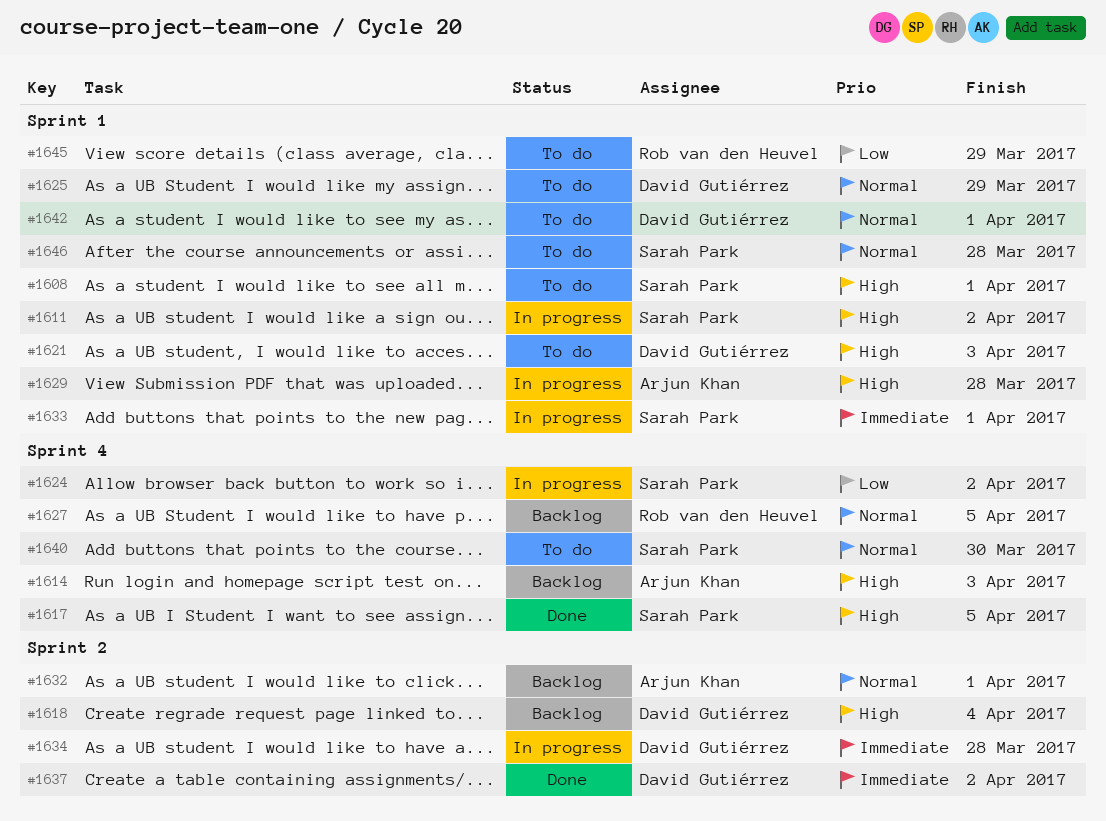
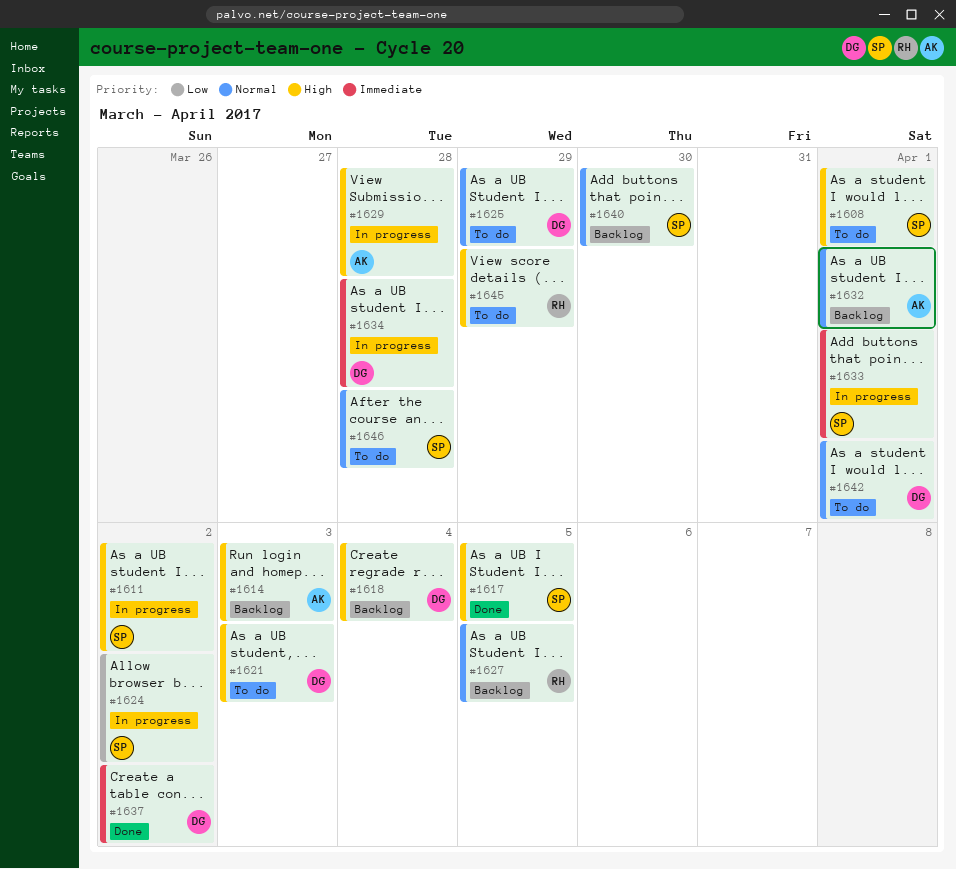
#1640, status: To do -> Backlog
#1645, priority: Low -> High

